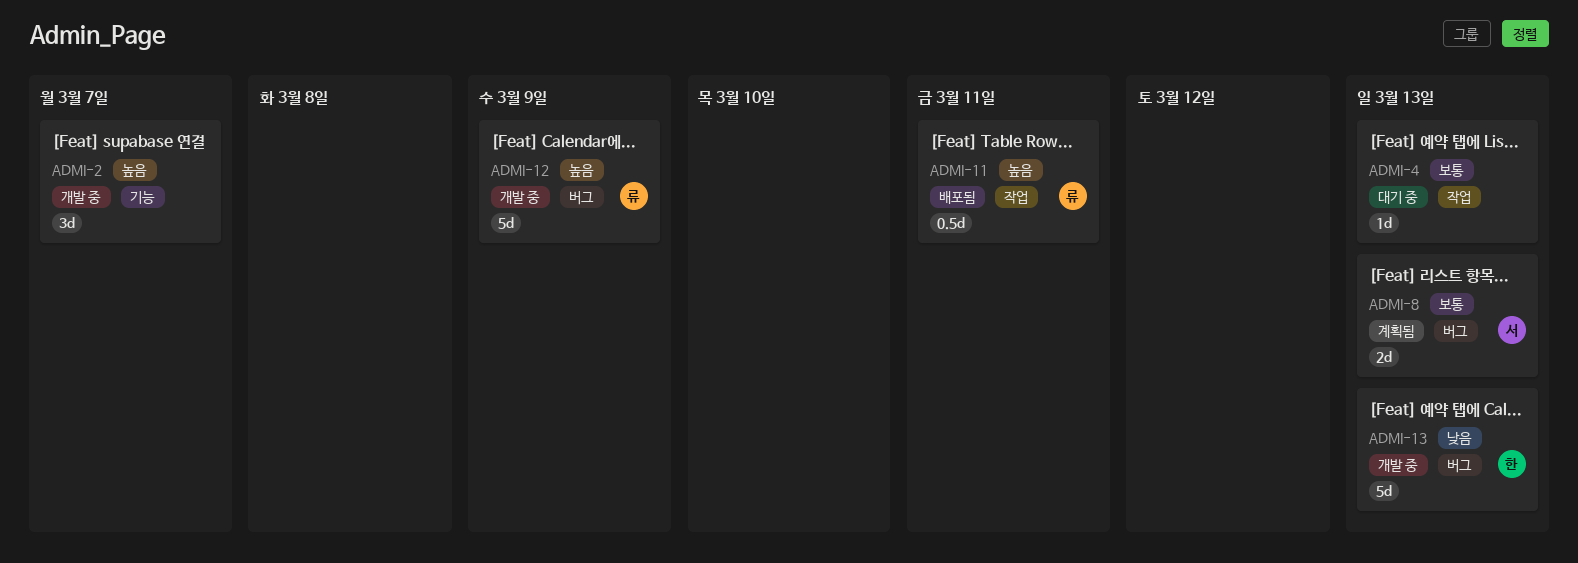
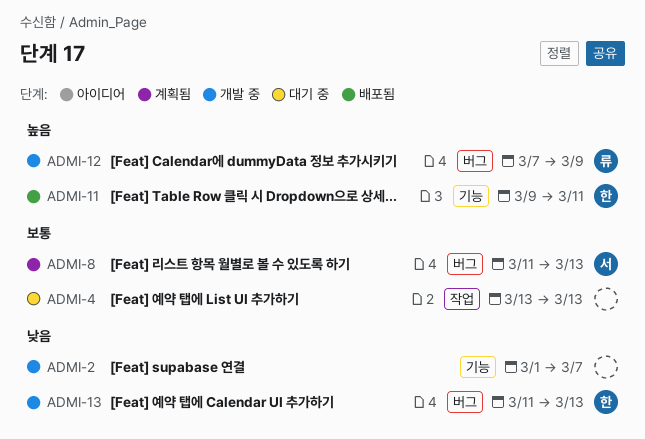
ADMI-2, priority: 높음 -> 낮음
ADMI-11, owner: 류 -> 한
ADMI-11, label: 작업 -> 기능

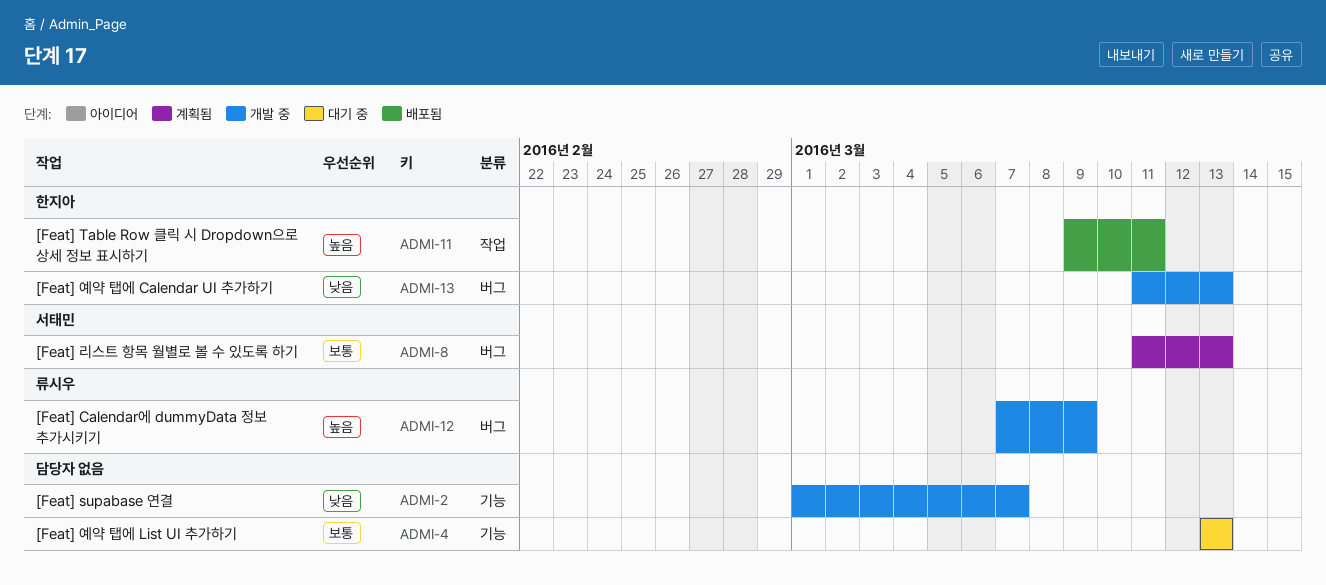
ADMI-4, label: 작업 -> 기능
ADMI-11, label: 기능 -> 작업

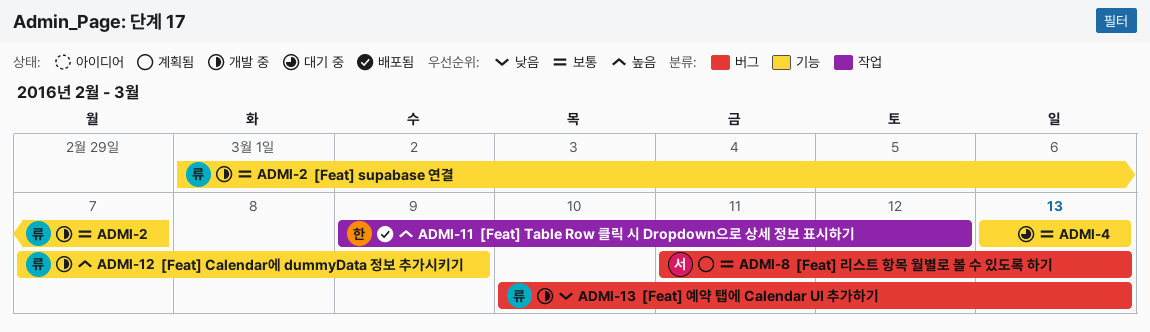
ADMI-2, owner: none -> 류시우
ADMI-2, priority: 낮음 -> 보통
ADMI-11, due: Mar 11 -> Mar 12
ADMI-12, label: 버그 -> 기능
ADMI-13, owner: 한지아 -> 류시우
ADMI-13, start: Mar 11 -> Mar 10

